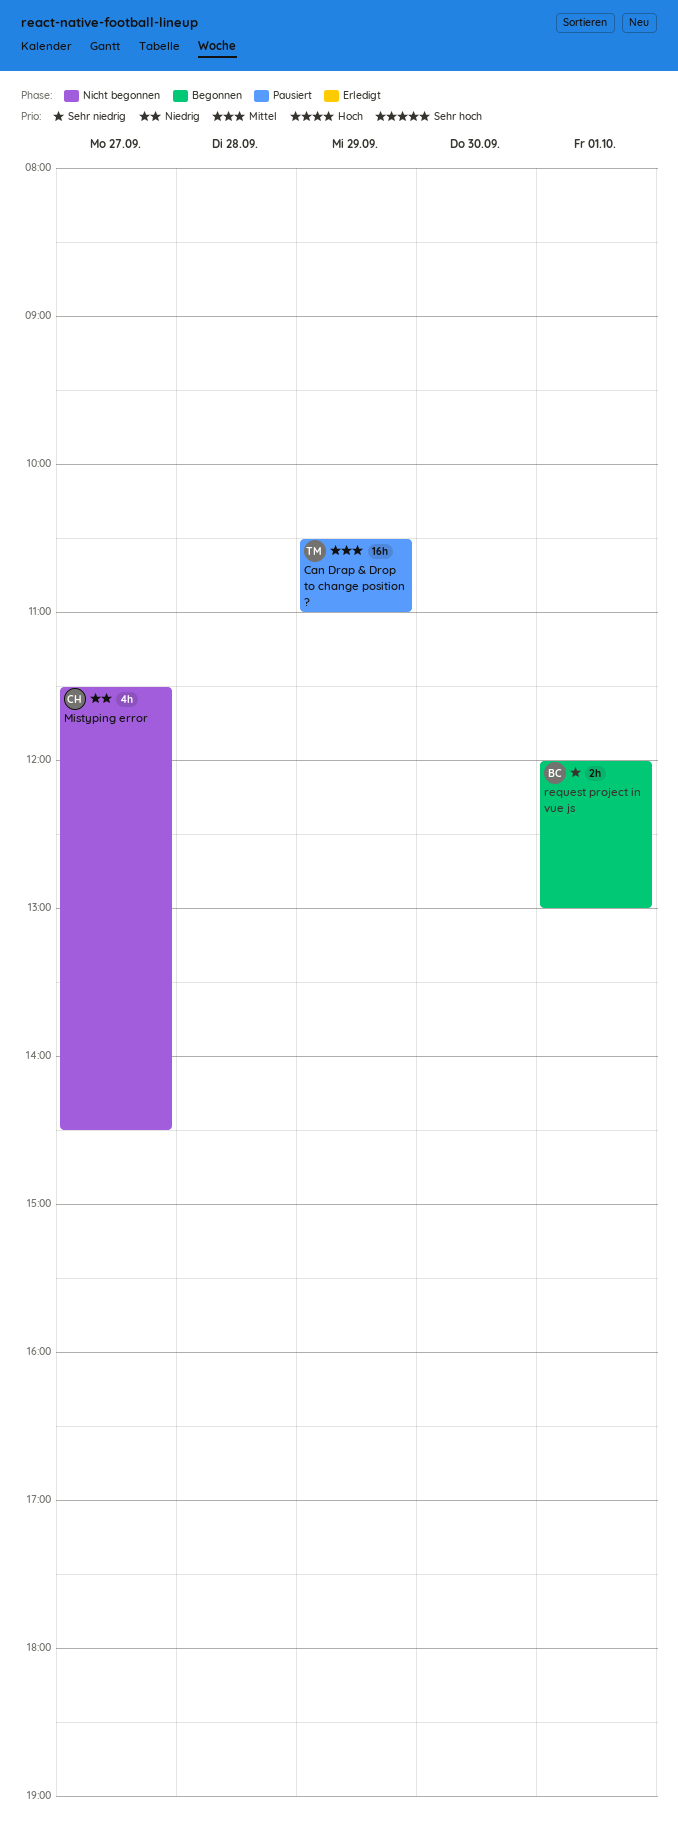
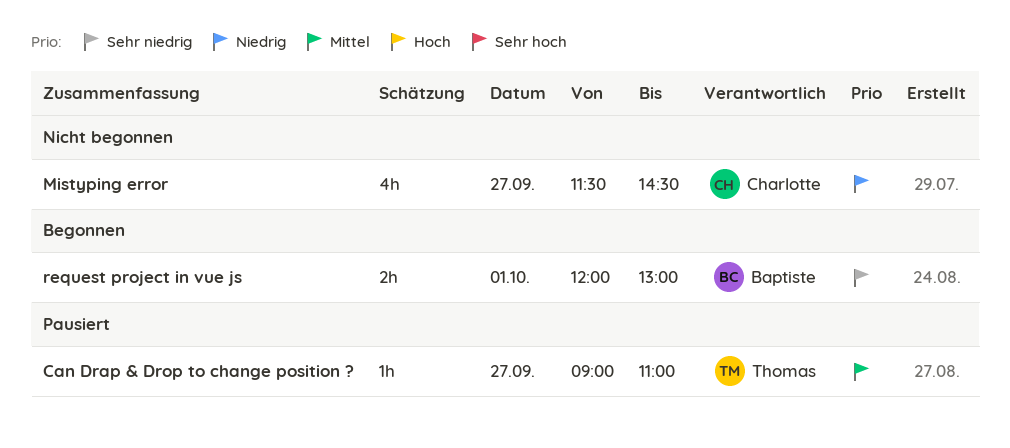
Can Drap & Drop to change position ?, estimate: 16h -> 1h
Can Drap & Drop to change position ?, day: Sep 29 -> Sep 27
Can Drap & Drop to change position ?, begins: 10:30 -> 09:00

